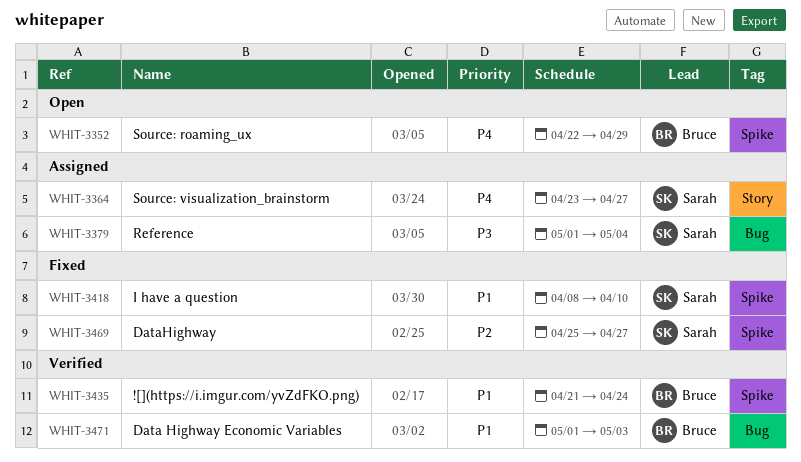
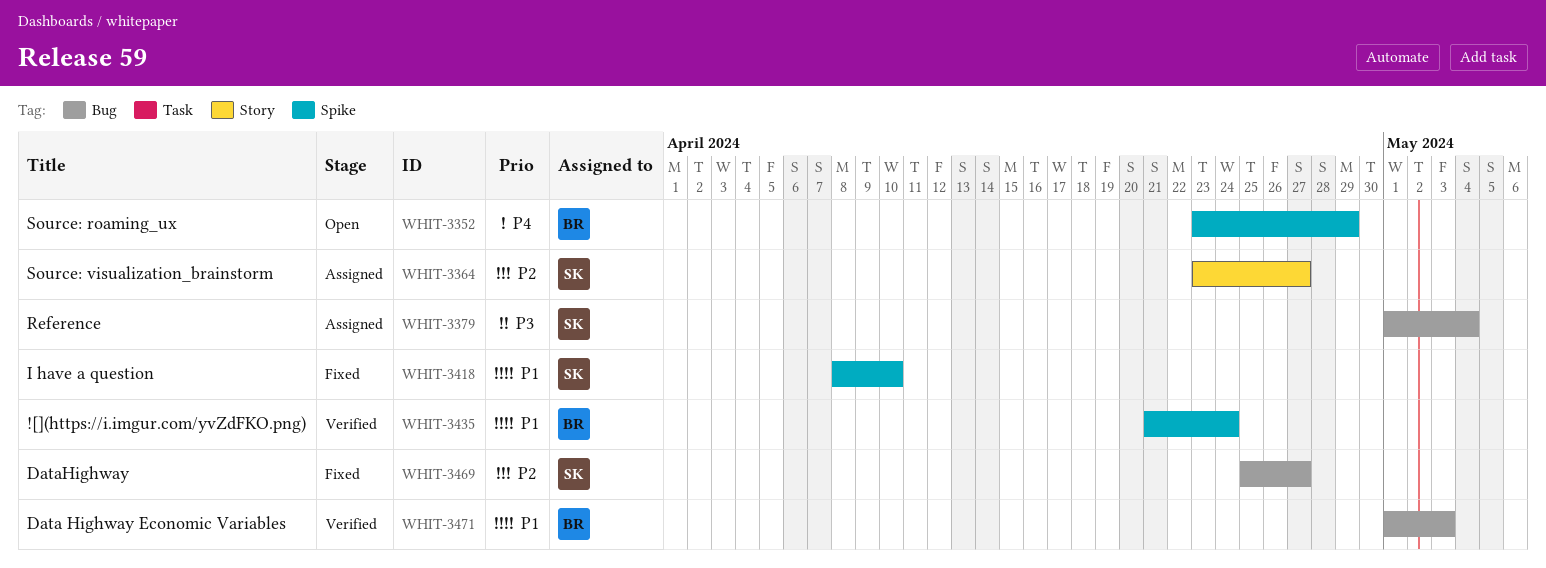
WHIT-3352, start: Apr 22 -> Apr 23
WHIT-3364, priority: P4 -> P2
WHIT-3469, label: Spike -> Bug

